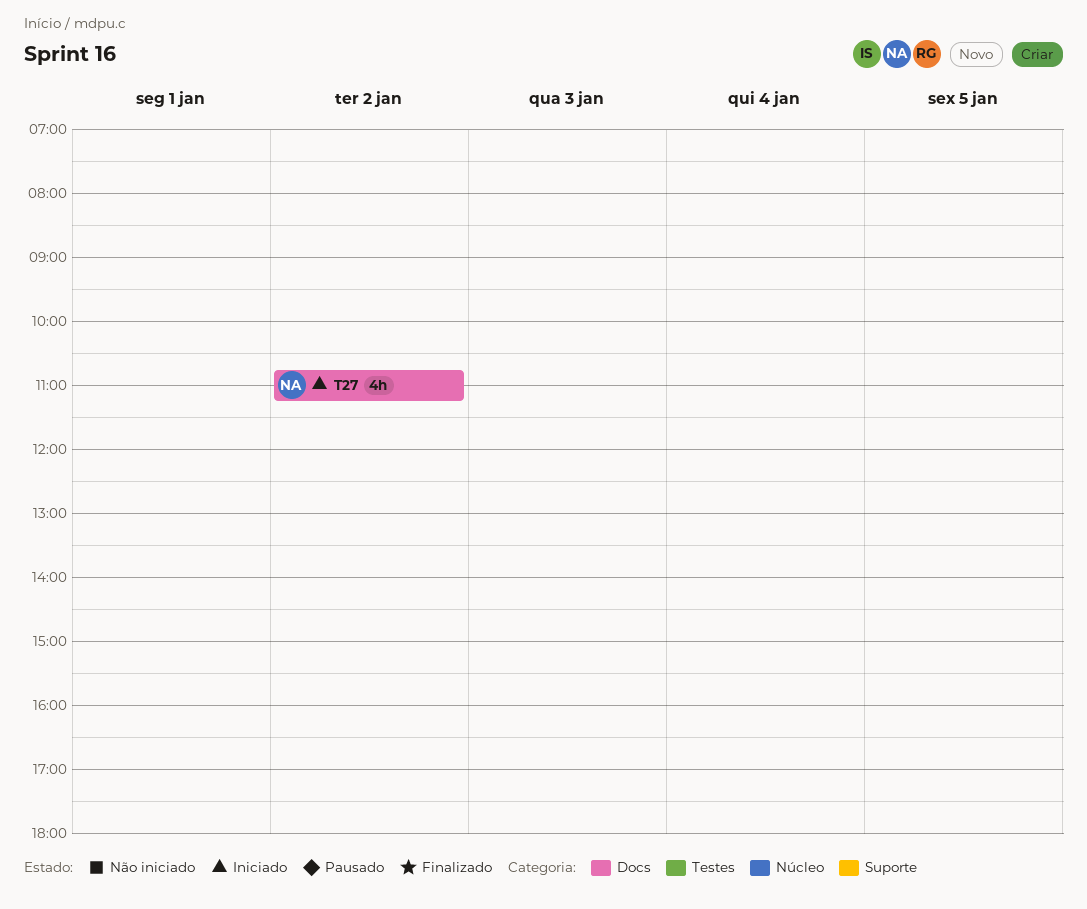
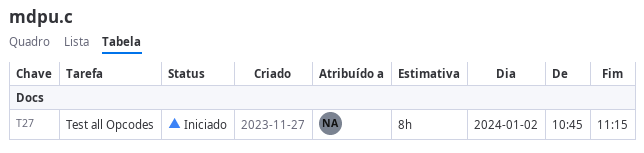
T27, estimate: 4h -> 8h

